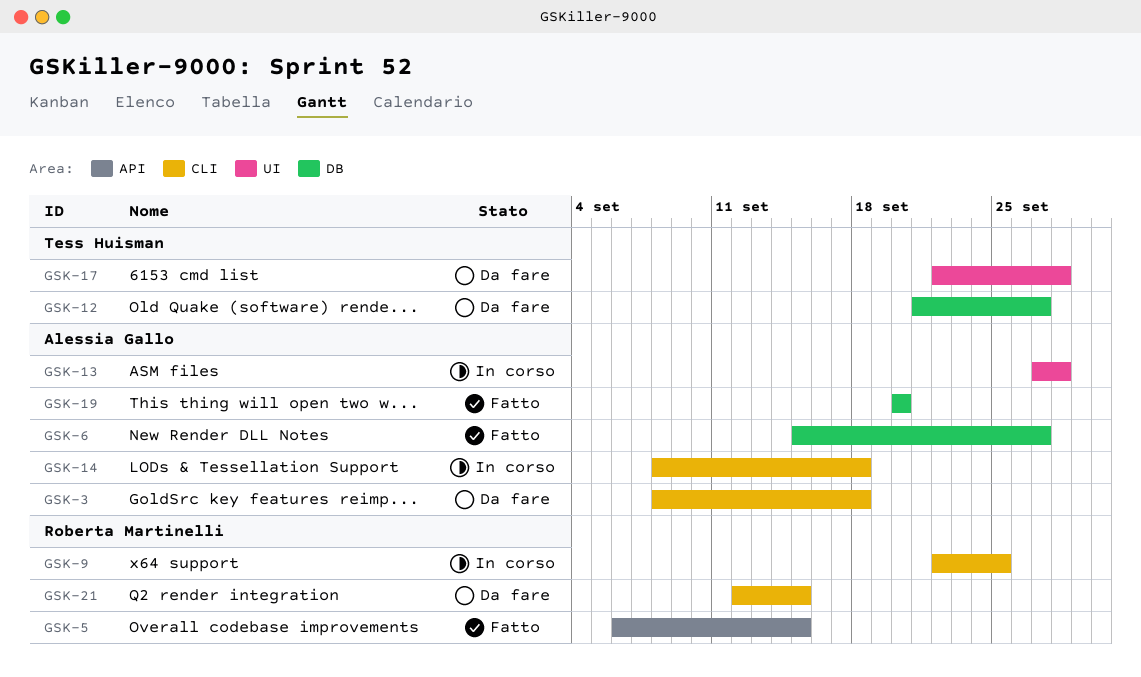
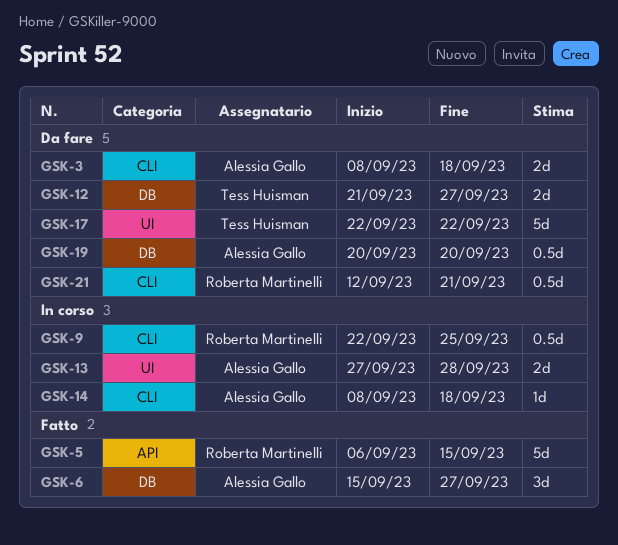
GSK-17, due: Sep 28 -> Sep 22
GSK-19, status: Fatto -> Da fare
GSK-21, due: Sep 15 -> Sep 21

